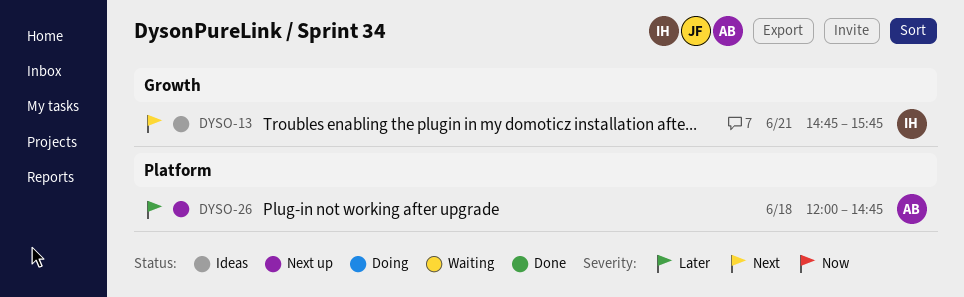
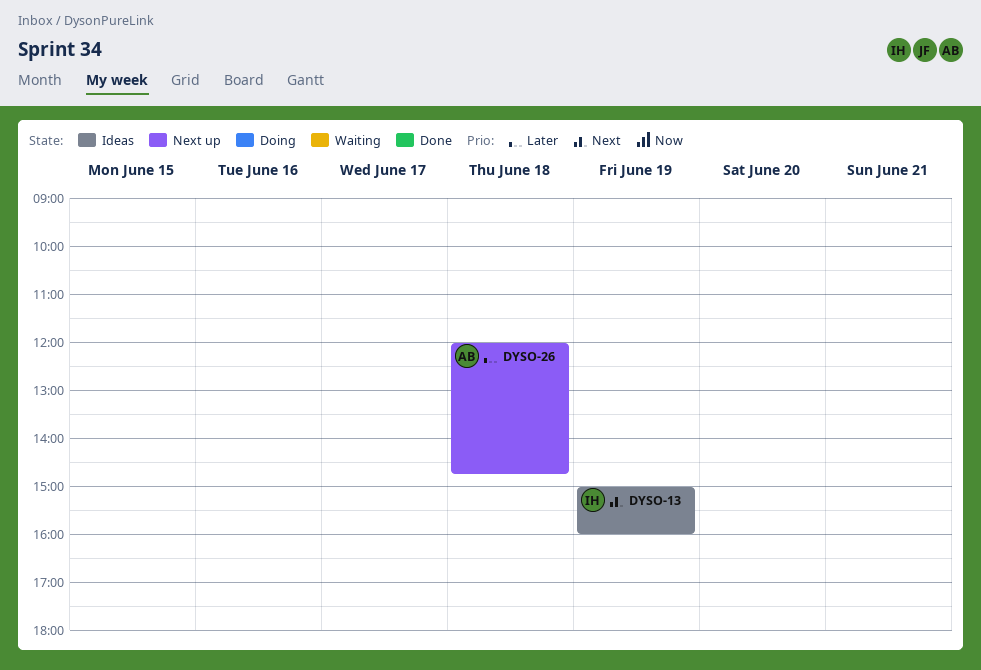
DYSO-13, day: Jun 21 -> Jun 19
DYSO-13, begins: 14:45 -> 15:00
DYSO-13, ends: 15:45 -> 16:00

